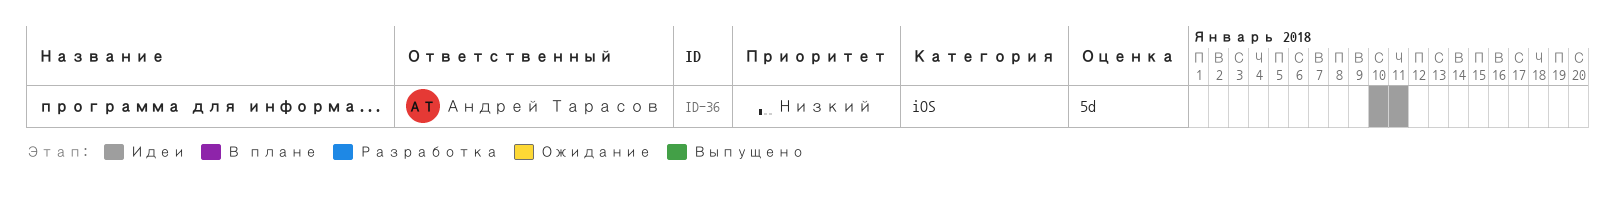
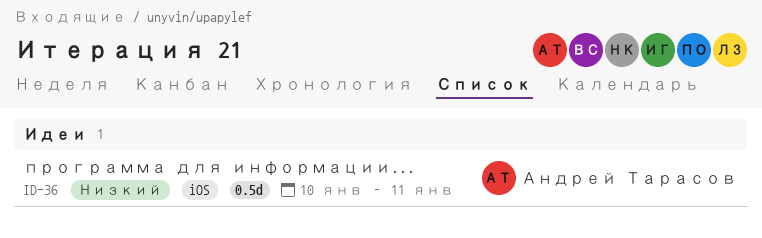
ID-36, estimate: 5d -> 0.5d

